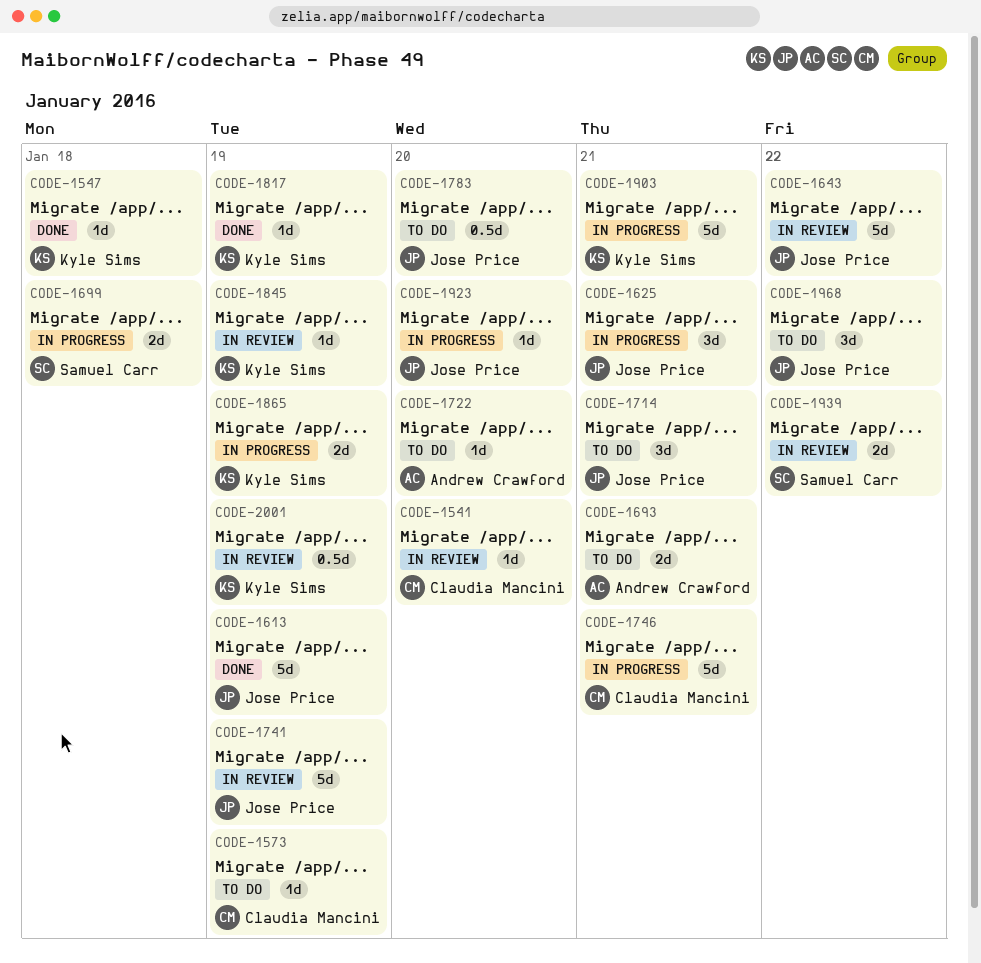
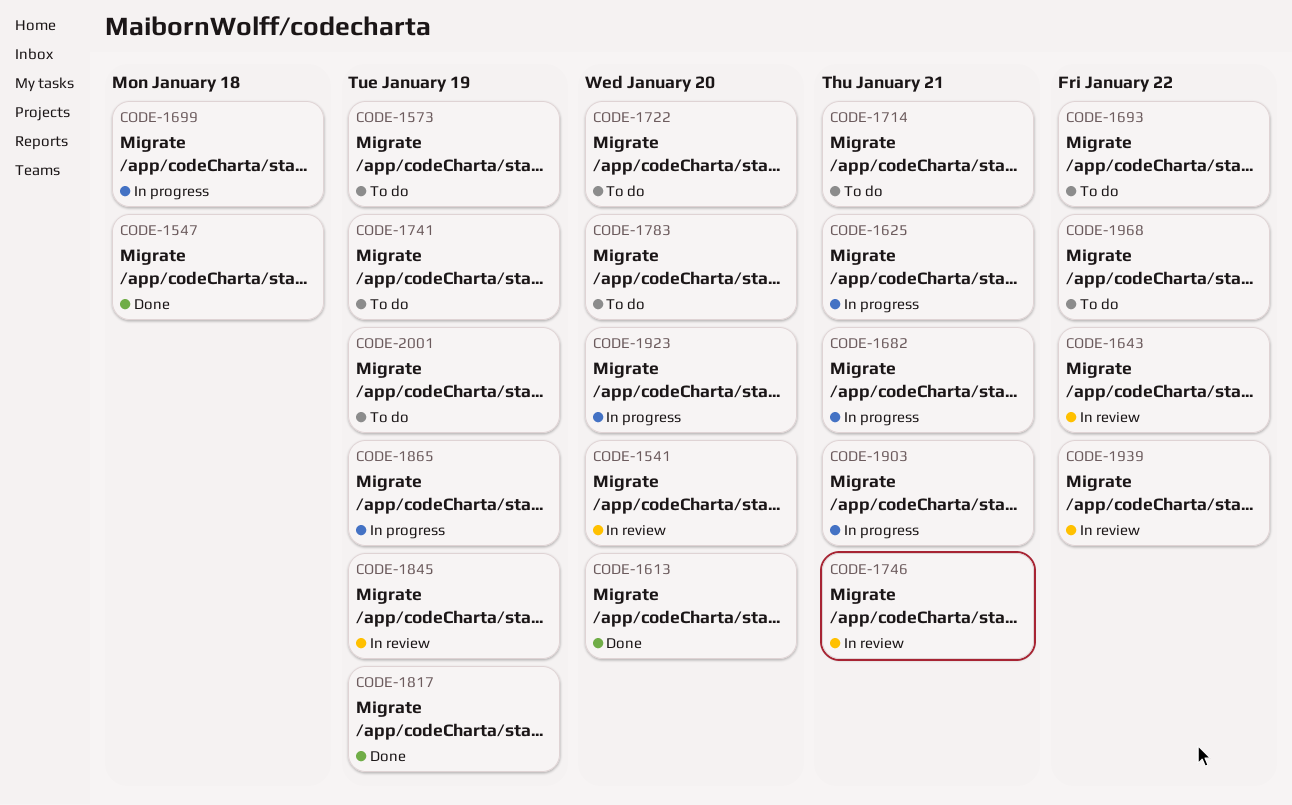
CODE-1613, due: Jan 19 -> Jan 20
CODE-1682: none -> present
CODE-1693, due: Jan 21 -> Jan 22
CODE-1741, status: In review -> To do
CODE-1746, status: In progress -> In review
CODE-2001, status: In review -> To do

